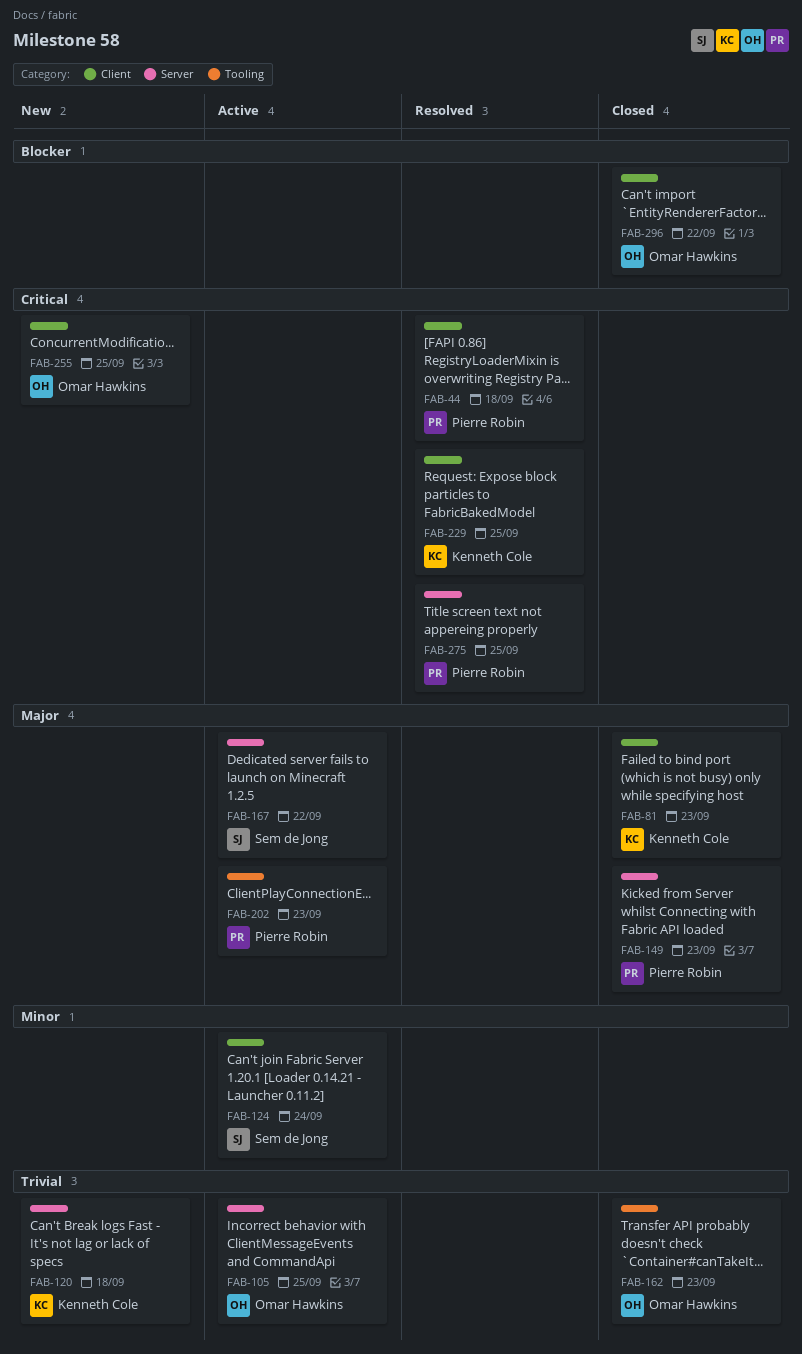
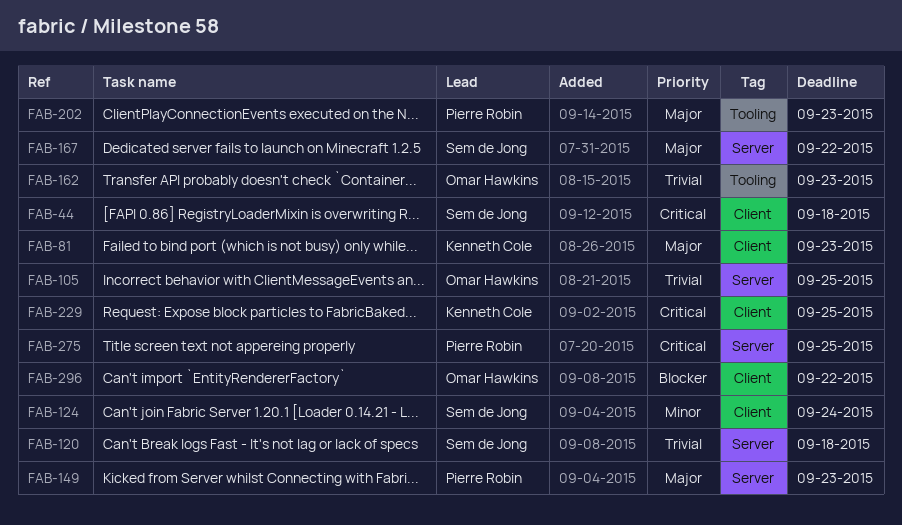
FAB-44, owner: Pierre Robin -> Sem de Jong
FAB-120, owner: Kenneth Cole -> Sem de Jong
FAB-255: present -> none

